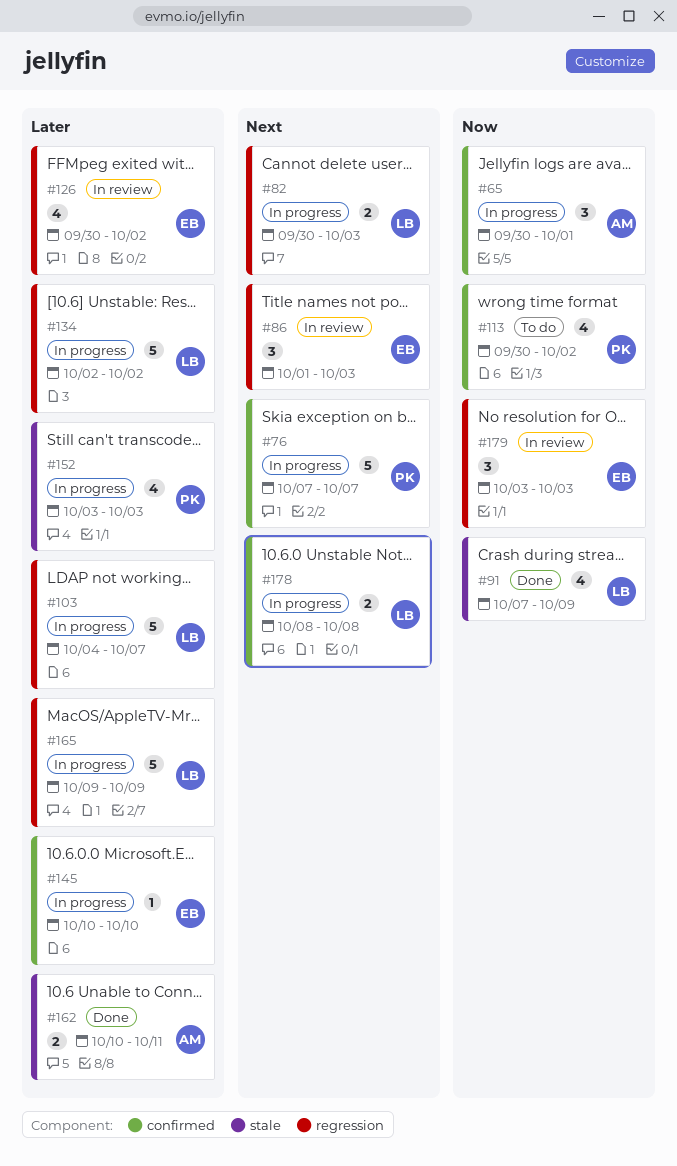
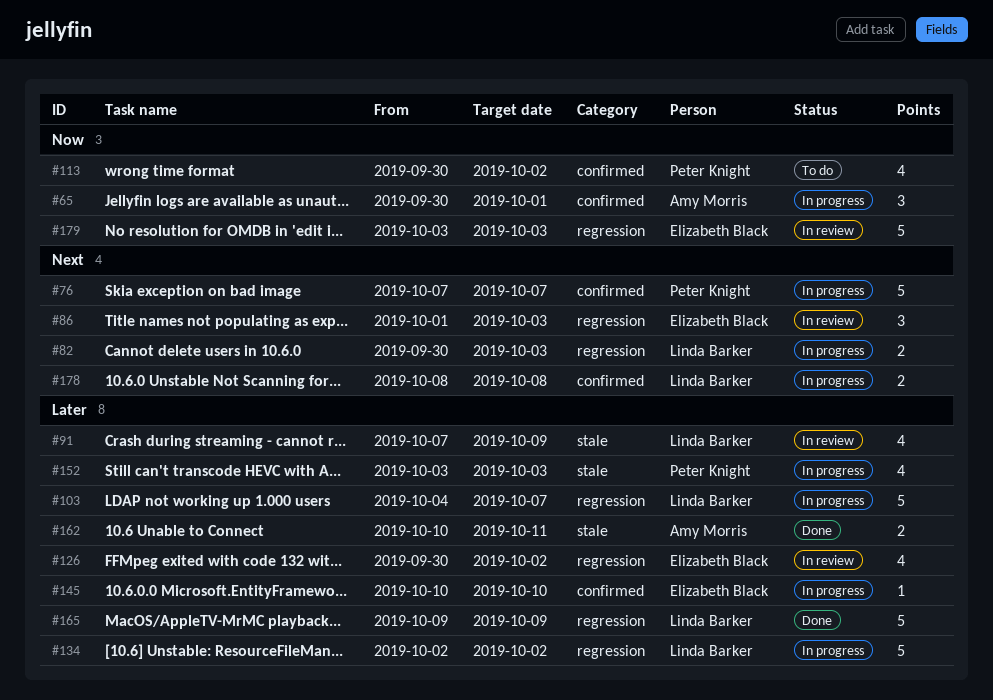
#91, status: Done -> In review
#91, priority: Now -> Later
#165, status: In progress -> Done
#179, estimate: 3 -> 5

